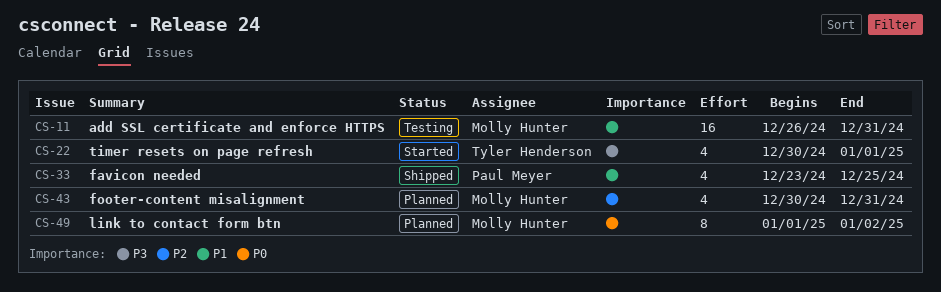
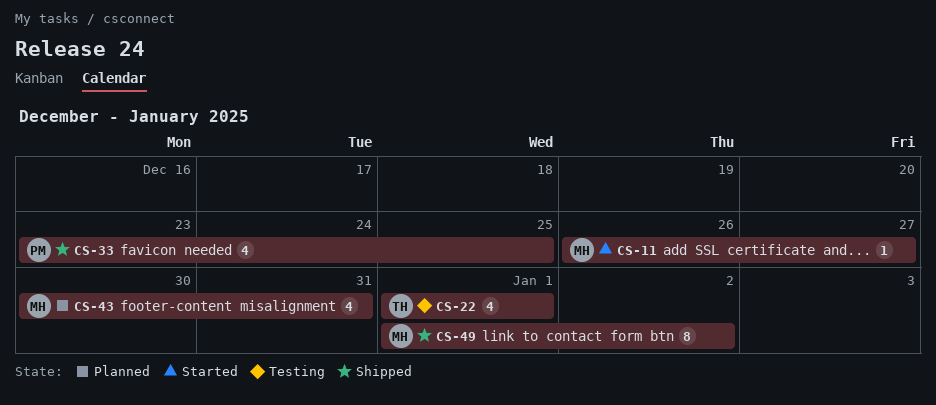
CS-11, status: Testing -> Started
CS-11, estimate: 16 -> 1
CS-11, due: Dec 31 -> Dec 27
CS-22, status: Started -> Testing
CS-22, start: Dec 30 -> Jan 1
CS-49, status: Planned -> Shipped

